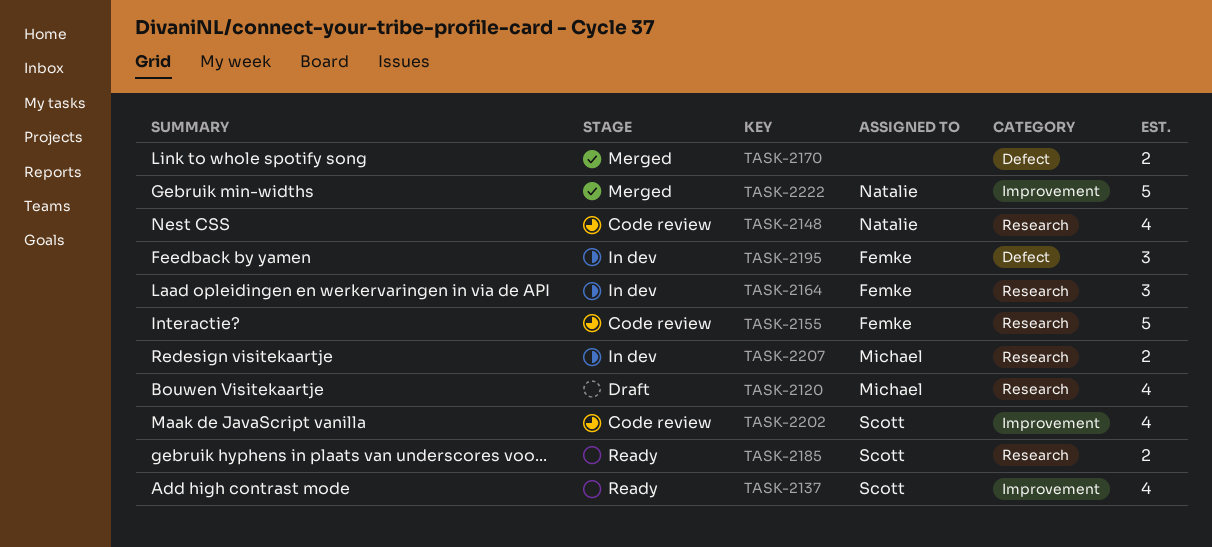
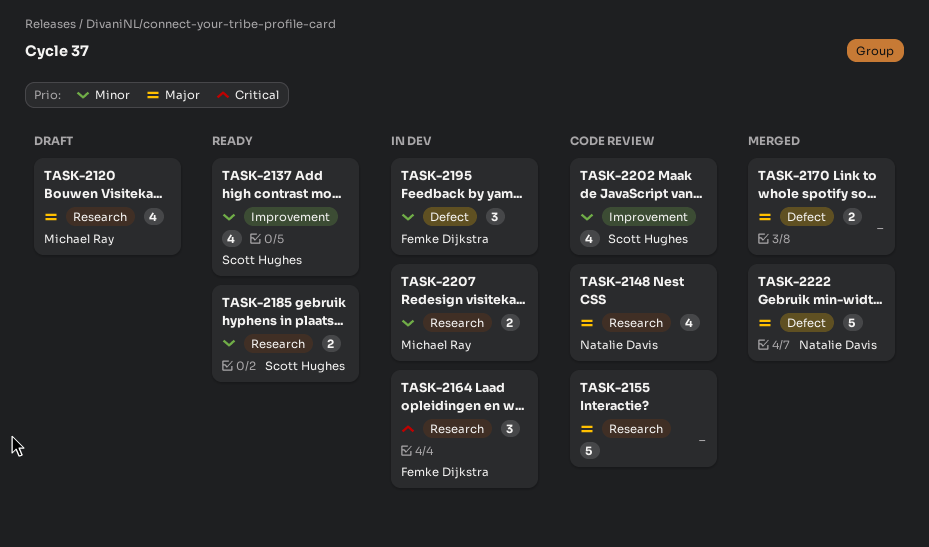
TASK-2155, owner: Femke Dijkstra -> none
TASK-2222, label: Improvement -> Defect

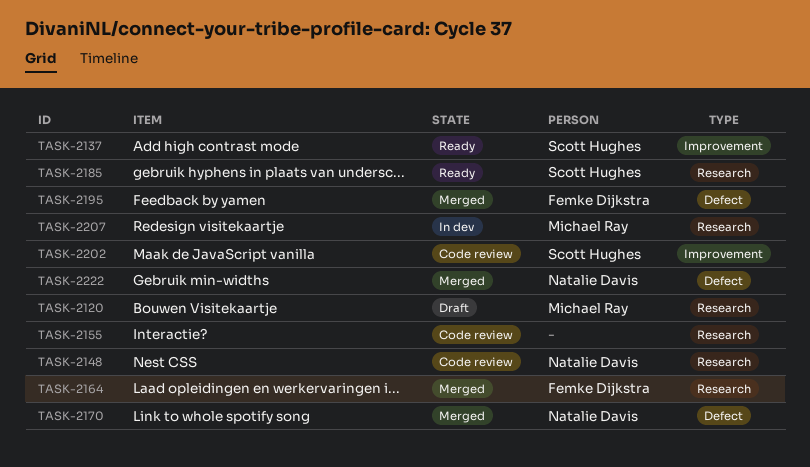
TASK-2164, status: In dev -> Merged
TASK-2170, owner: none -> Natalie Davis
TASK-2195, status: In dev -> Merged

